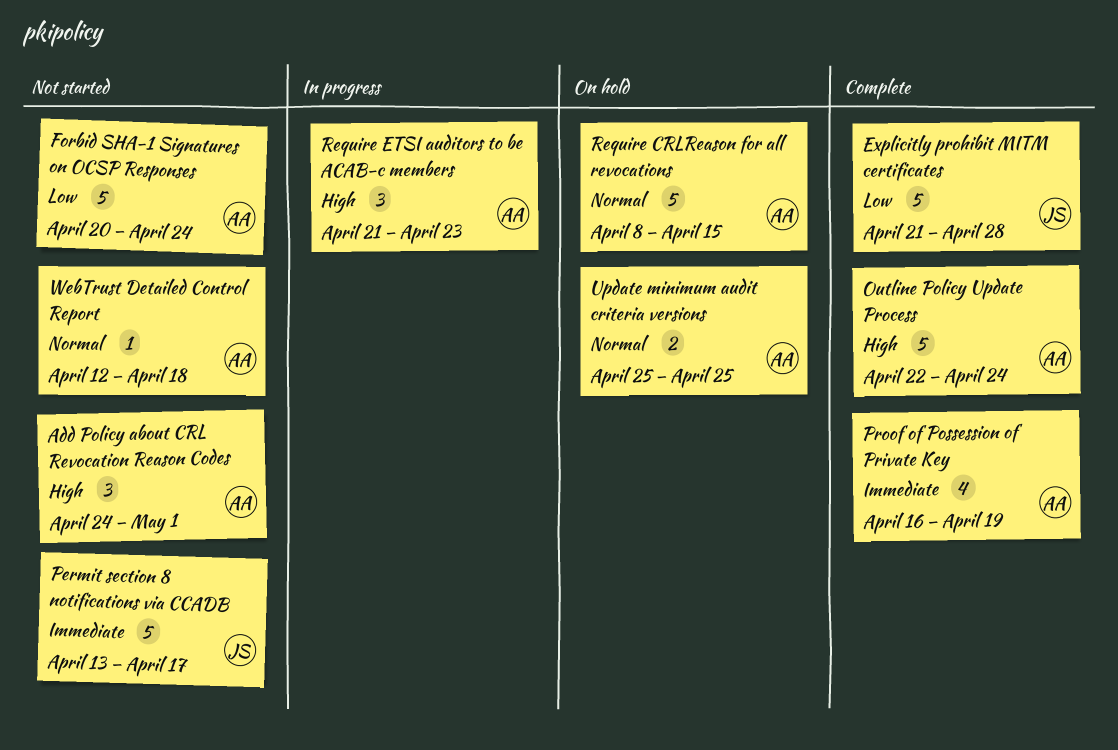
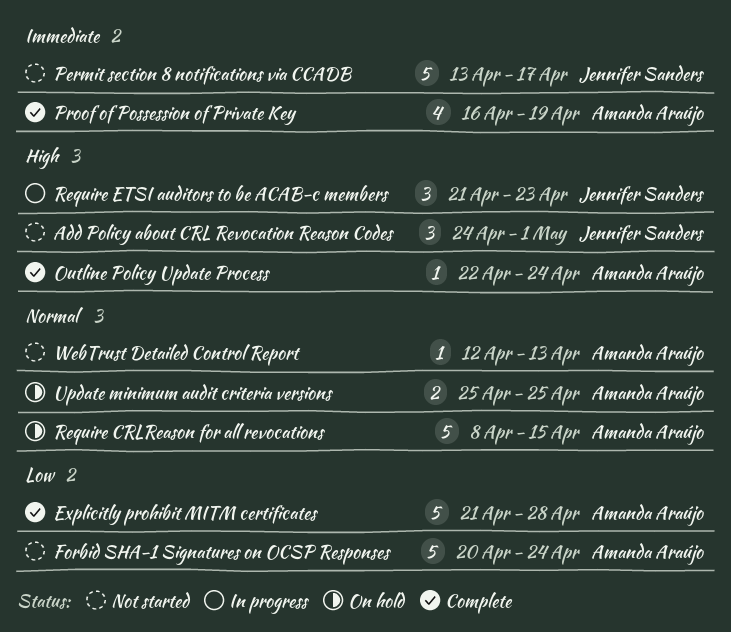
Add Policy about CRL Revocation Reason Codes, owner: Amanda Araújo -> Jennifer Sanders
Explicitly prohibit MITM certificates, owner: Jennifer Sanders -> Amanda Araújo
Outline Policy Update Process, estimate: 5 -> 1
Require ETSI auditors to be ACAB-c members, owner: Amanda Araújo -> Jennifer Sanders
WebTrust Detailed Control Report, due: Apr 18 -> Apr 13

